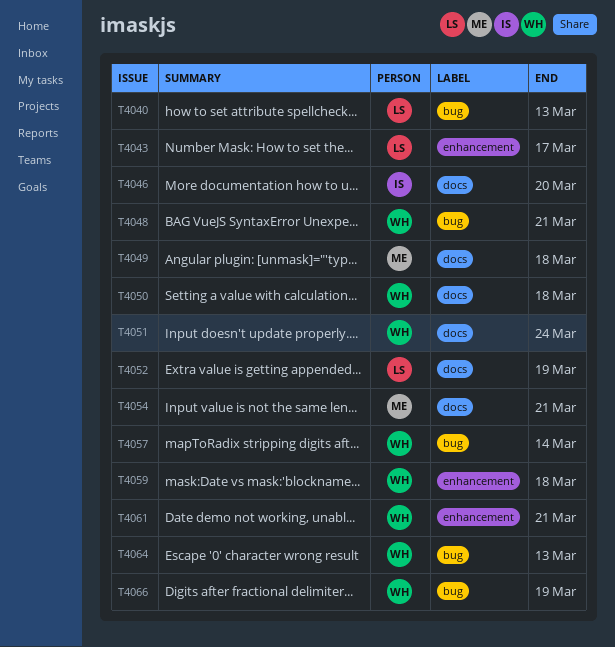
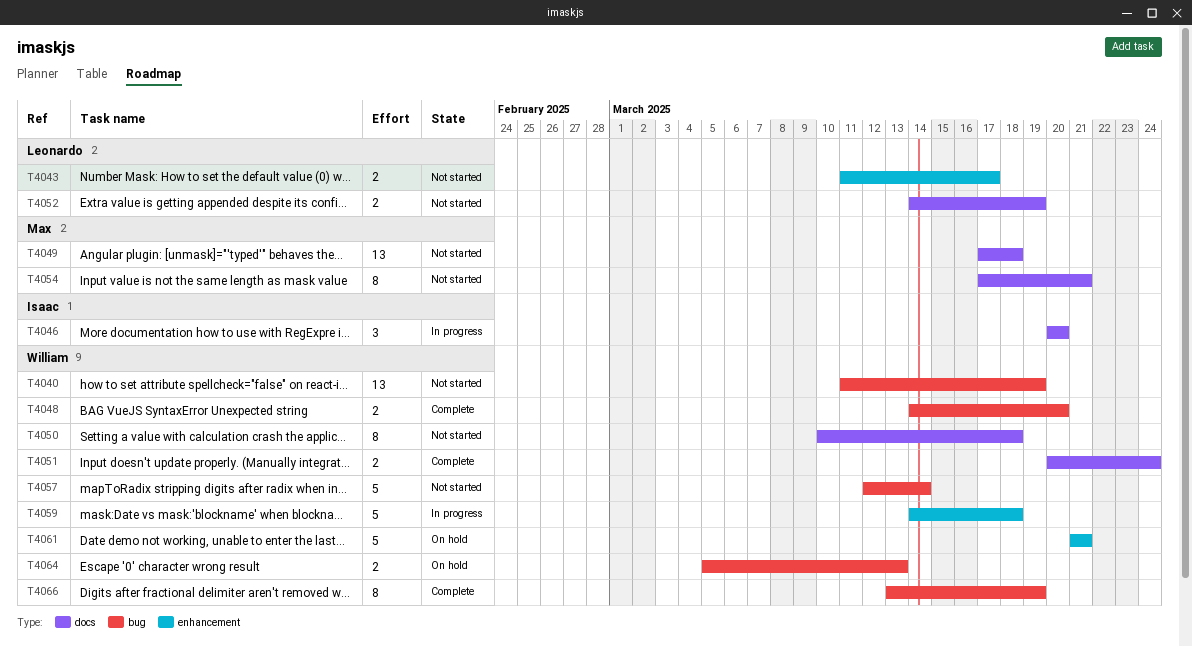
T4040, owner: Leonardo -> William
T4040, due: Mar 13 -> Mar 19
T4048, due: Mar 21 -> Mar 20

